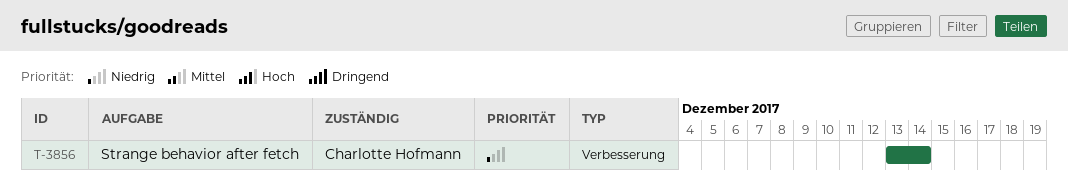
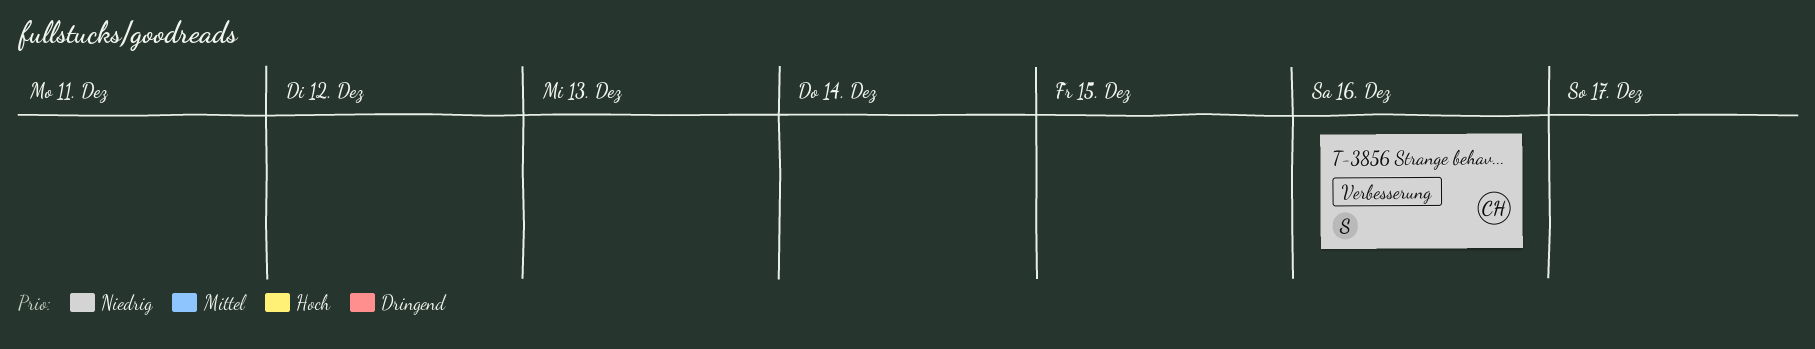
T-3856, due: Dec 14 -> Dec 16

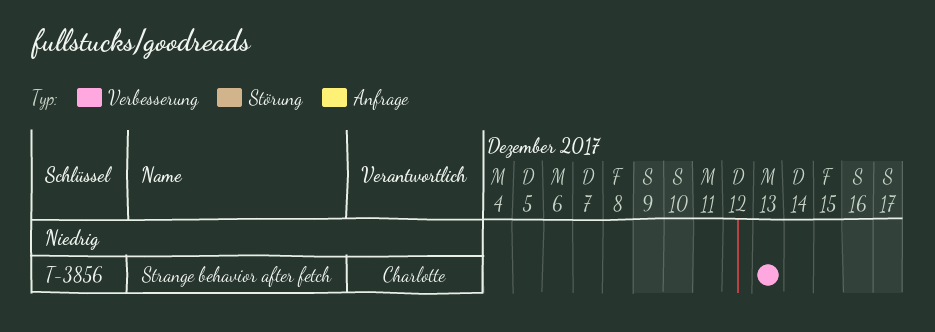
T-3856, due: Dec 16 -> Dec 13

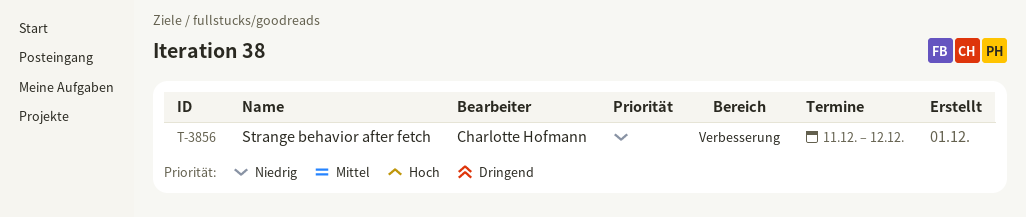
T-3856, start: Dec 13 -> Dec 11
T-3856, due: Dec 13 -> Dec 12

